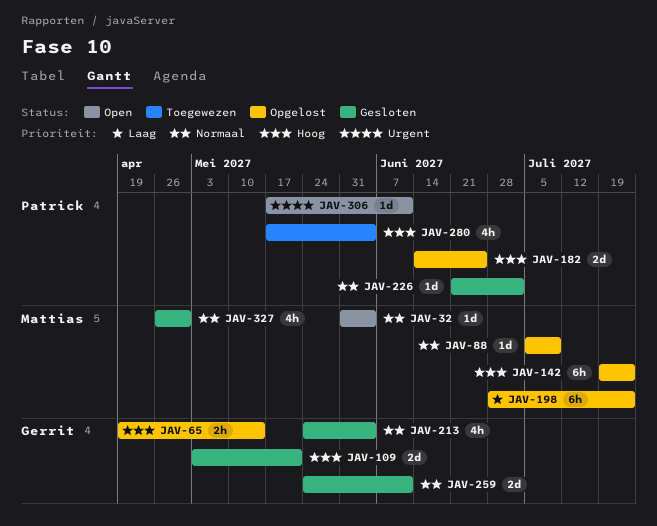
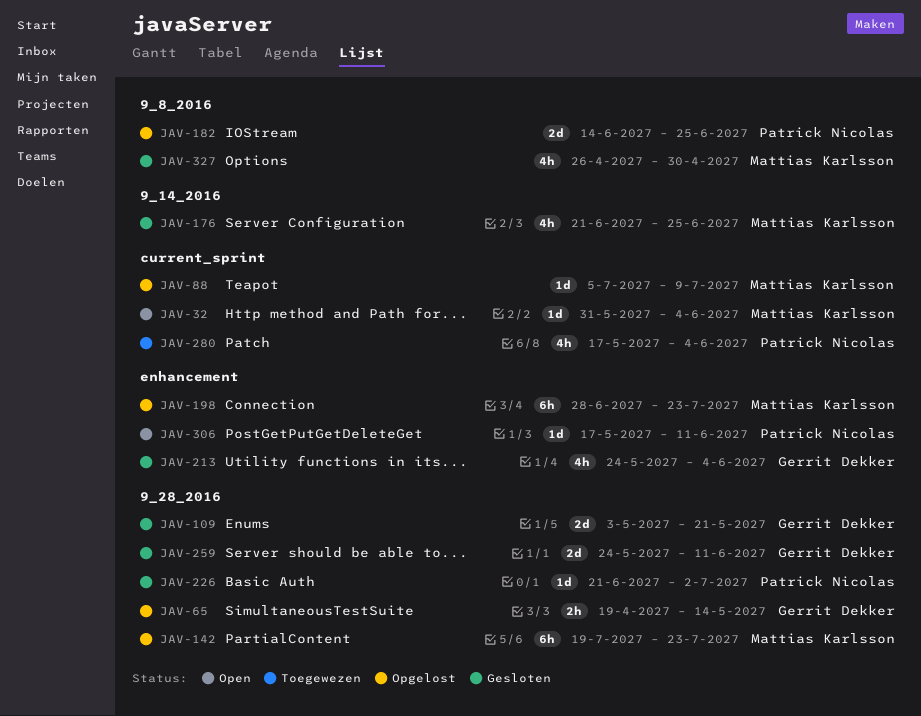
JAV-176: none -> present

